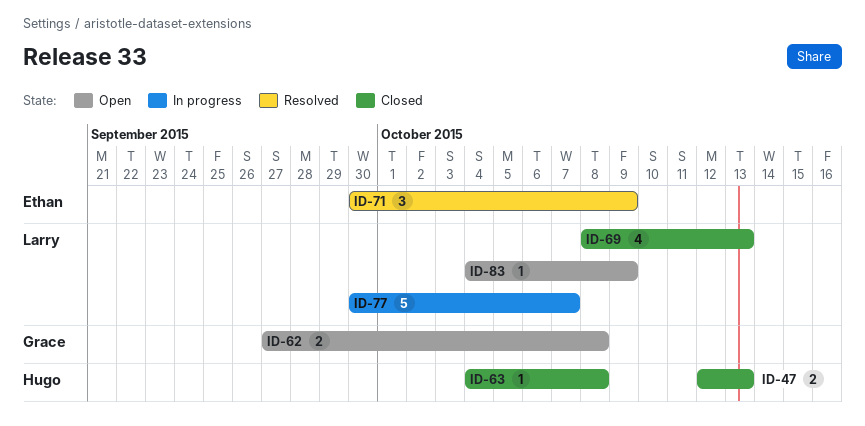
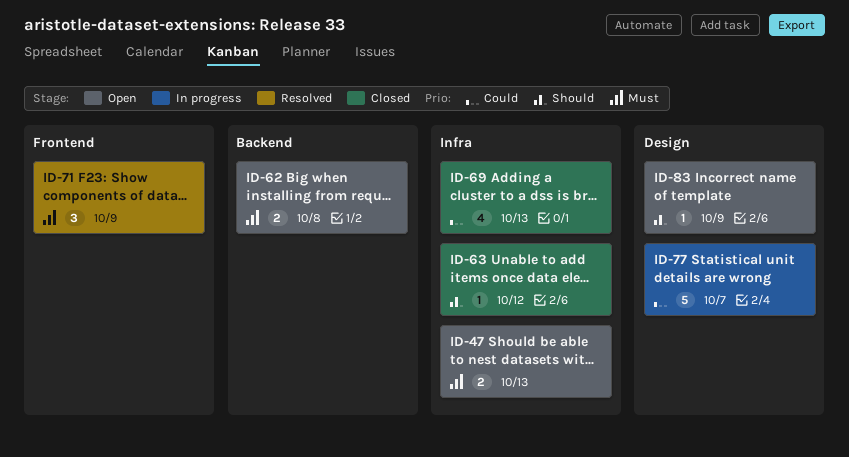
ID-47, status: Closed -> Open
ID-63, due: Oct 8 -> Oct 12

